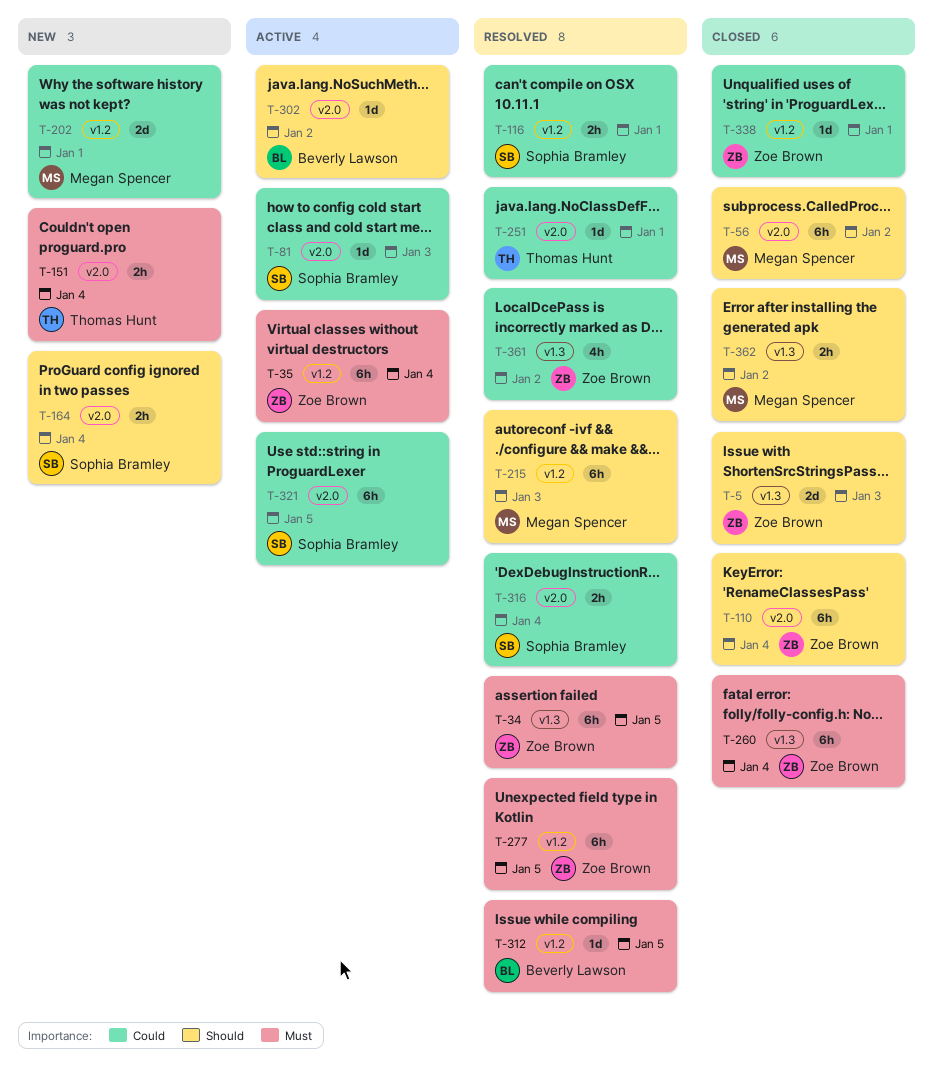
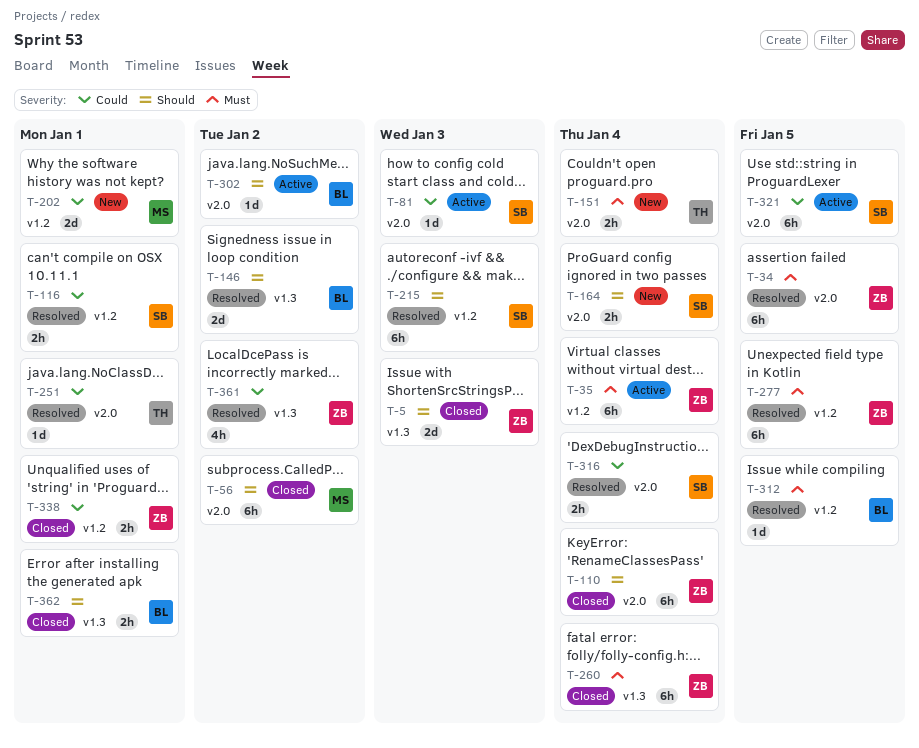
T-34, label: v1.3 -> v2.0
T-146: none -> present
T-215, owner: Megan Spencer -> Sophia Bramley
T-338, estimate: 1d -> 2h
T-362, owner: Megan Spencer -> Beverly Lawson
T-362, due: Jan 2 -> Jan 1

